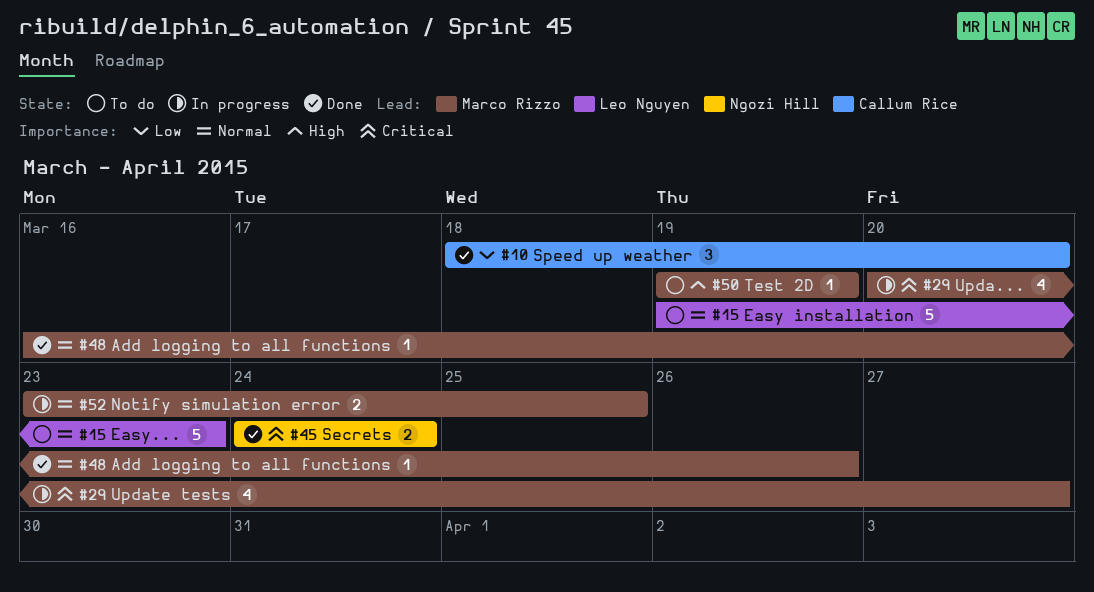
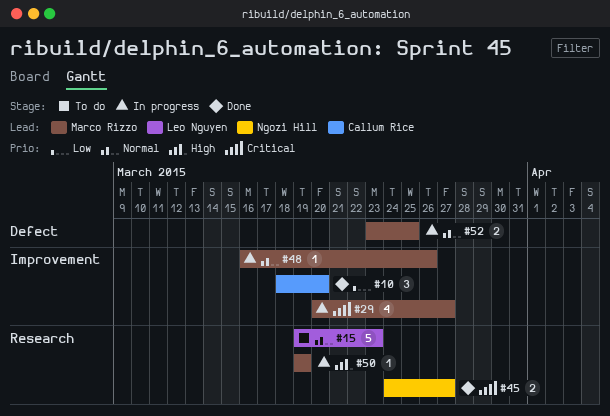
#45, due: Mar 24 -> Mar 27
#48, status: Done -> In progress
#50, status: To do -> In progress

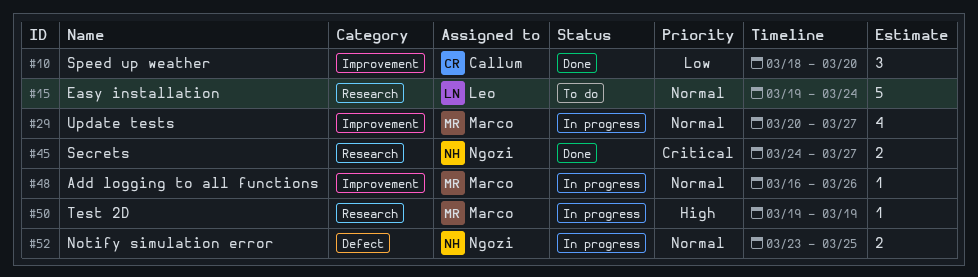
#15, due: Mar 23 -> Mar 24
#29, priority: Critical -> Normal
#52, owner: Marco Rizzo -> Ngozi Hill

